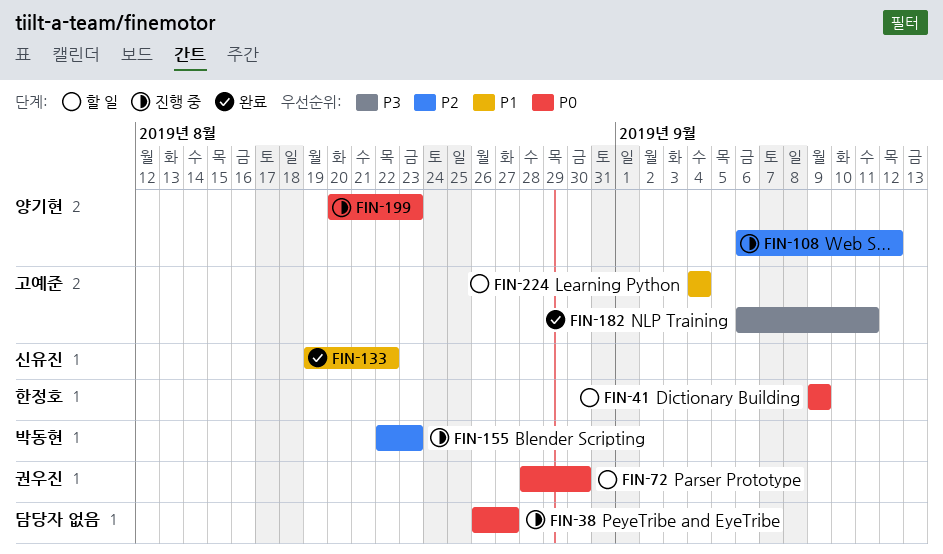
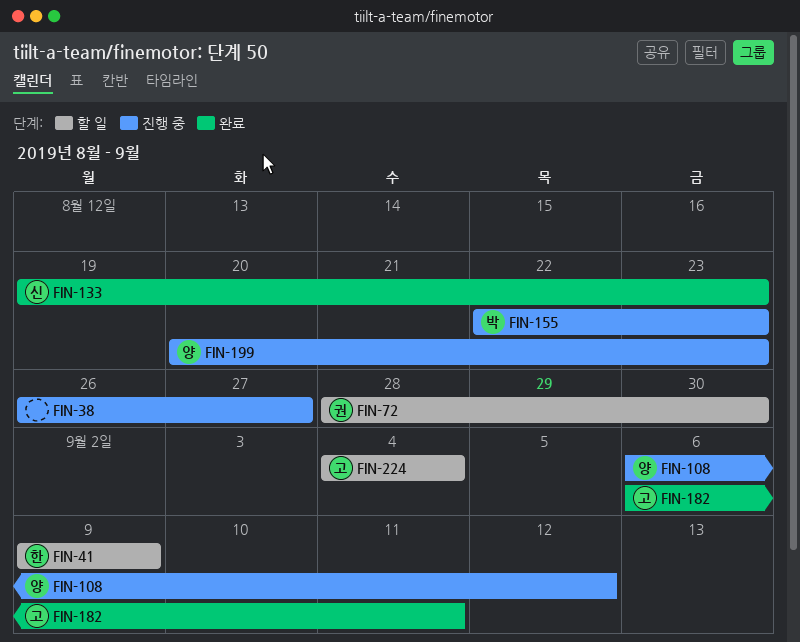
FIN-133, due: Aug 22 -> Aug 23

